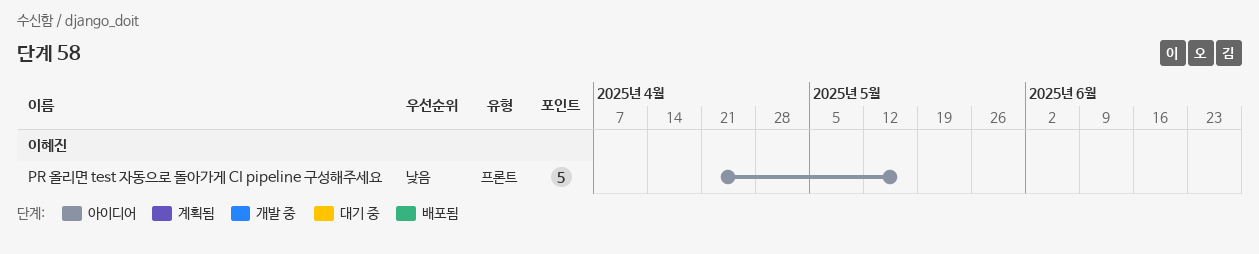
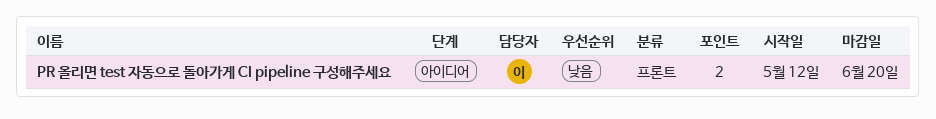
PR 올리면 test 자동으로 돌아가게 CI pipeline 구성해주세요, estimate: 5 -> 2
PR 올리면 test 자동으로 돌아가게 CI pipeline 구성해주세요, start: Apr 21 -> May 12
PR 올리면 test 자동으로 돌아가게 CI pipeline 구성해주세요, due: May 16 -> Jun 20

